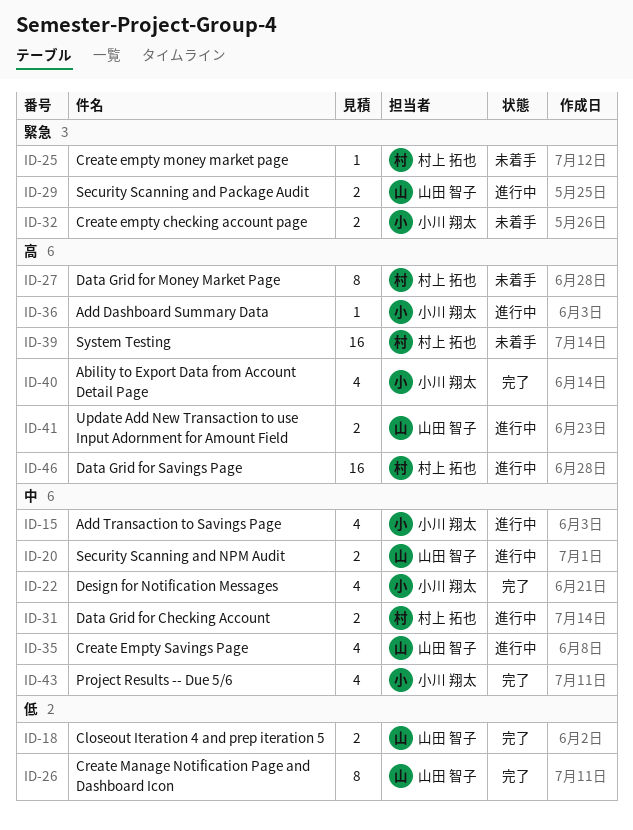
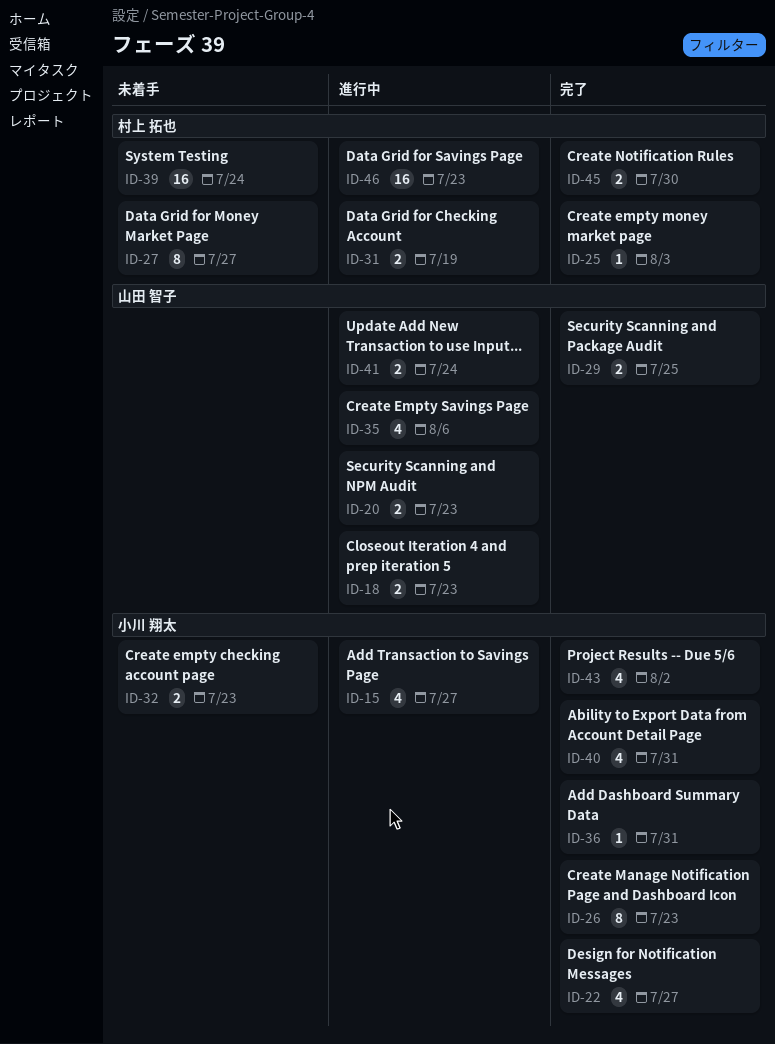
ID-18, status: 完了 -> 進行中
ID-25, status: 未着手 -> 完了
ID-26, owner: 山田 智子 -> 小川 翔太
ID-29, status: 進行中 -> 完了
ID-36, status: 進行中 -> 完了
ID-45: none -> present

